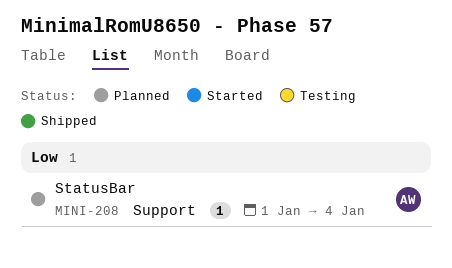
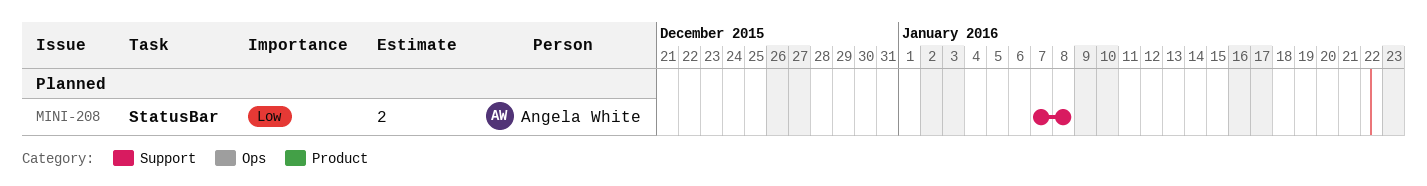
MINI-208, estimate: 1 -> 2
MINI-208, start: Jan 1 -> Jan 7
MINI-208, due: Jan 4 -> Jan 8

